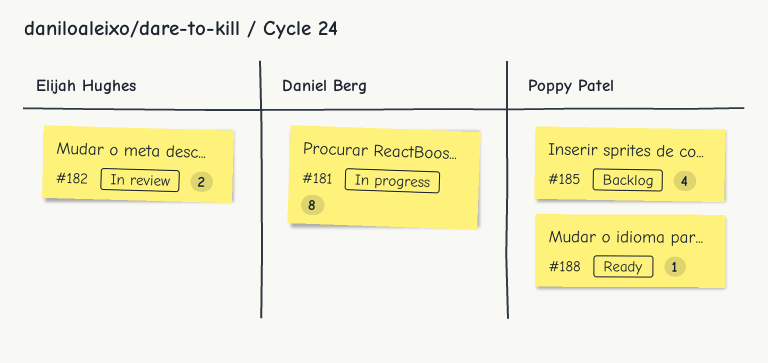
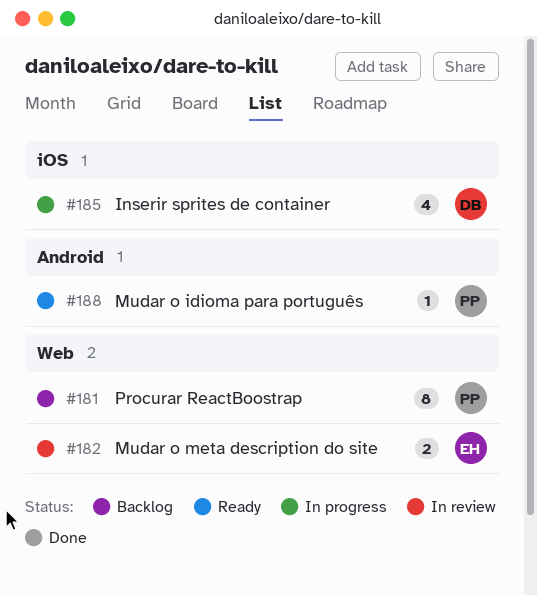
#181, status: In progress -> Backlog
#181, owner: Daniel Berg -> Poppy Patel
#185, status: Backlog -> In progress
#185, owner: Poppy Patel -> Daniel Berg

